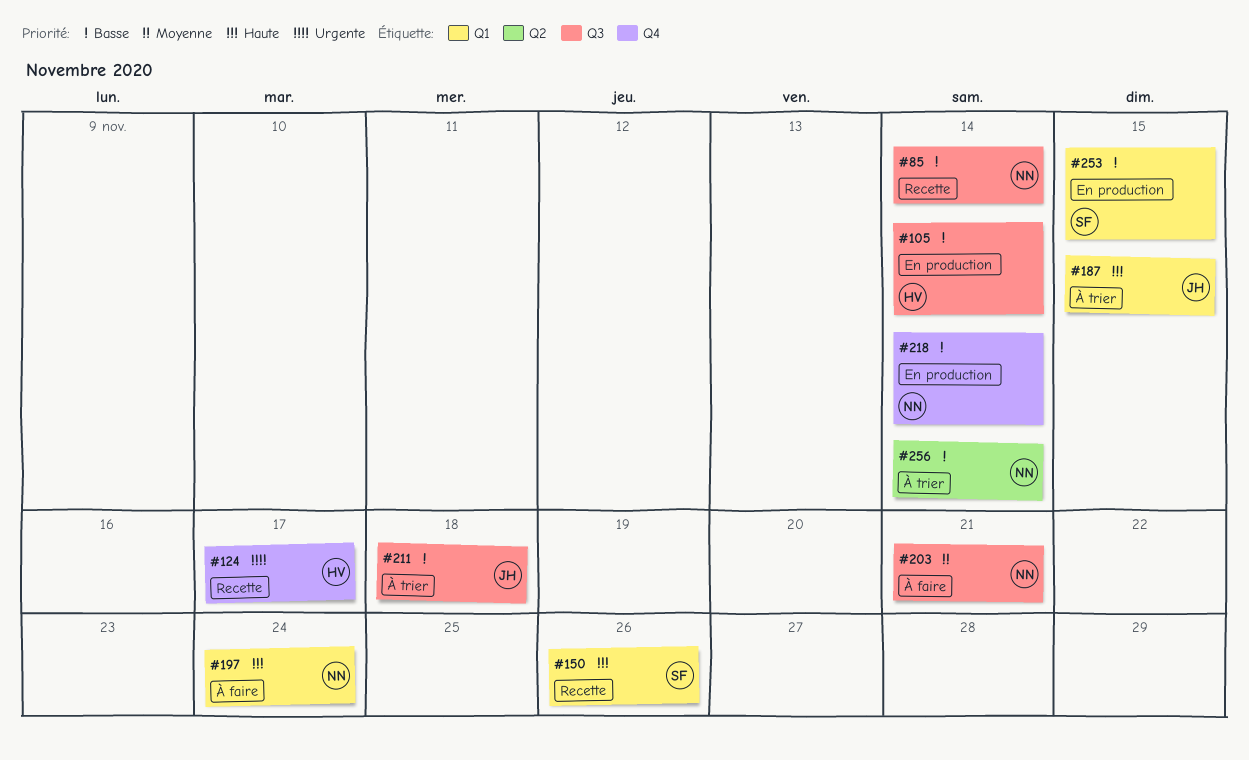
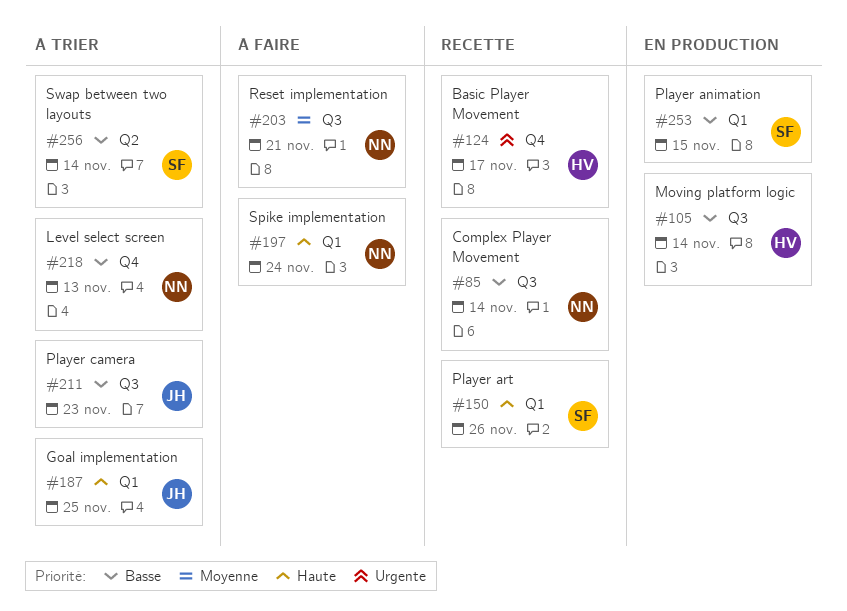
#187, due: Nov 15 -> Nov 25
#211, due: Nov 18 -> Nov 23
#218, status: En production -> À trier
#218, due: Nov 14 -> Nov 13
#256, owner: NN -> SF

